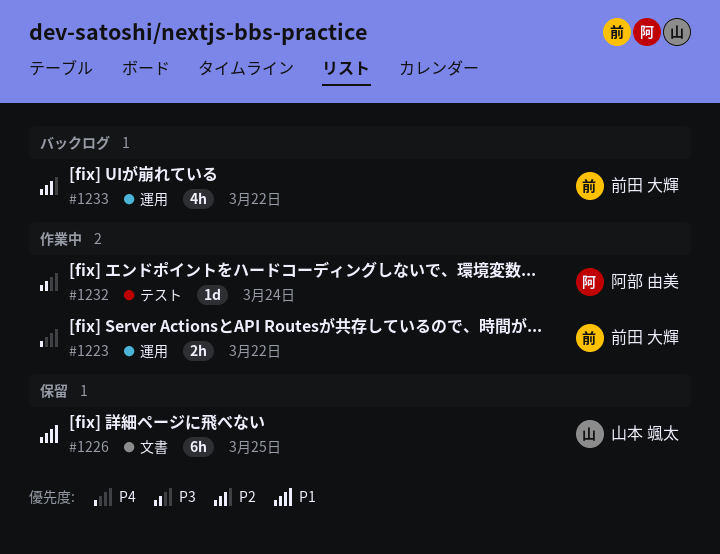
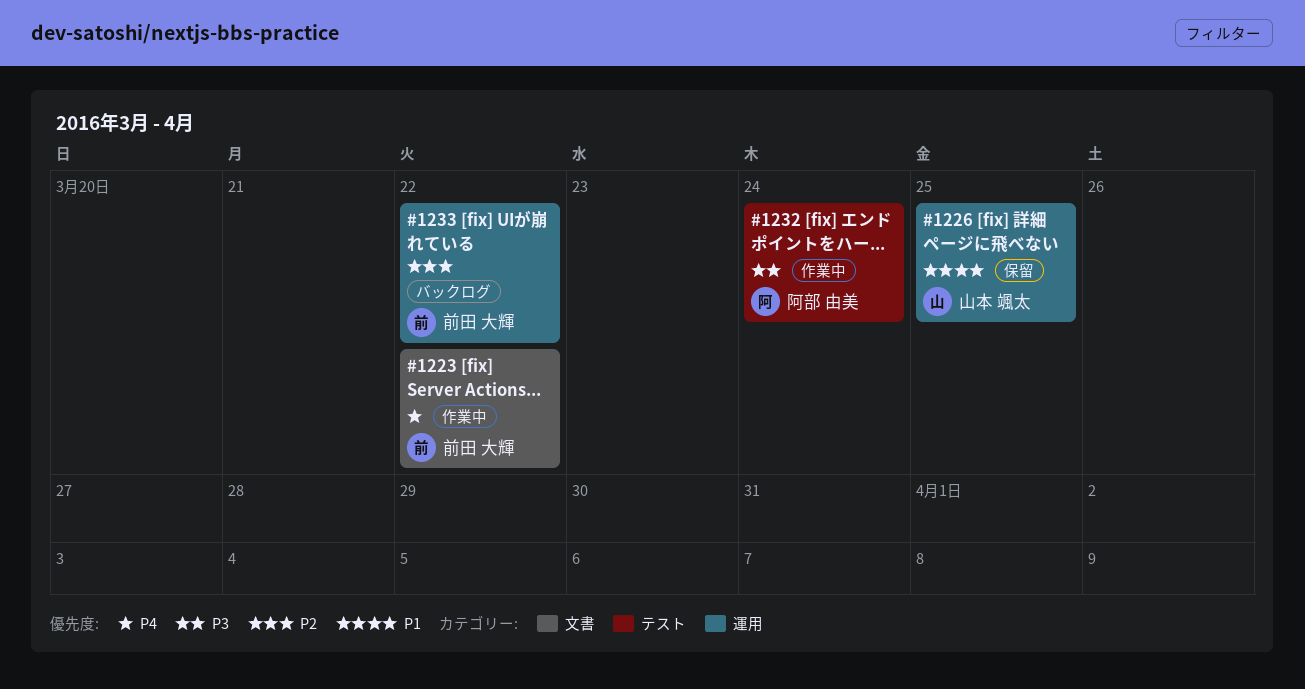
#1223, label: 運用 -> 文書
#1226, label: 文書 -> 運用

